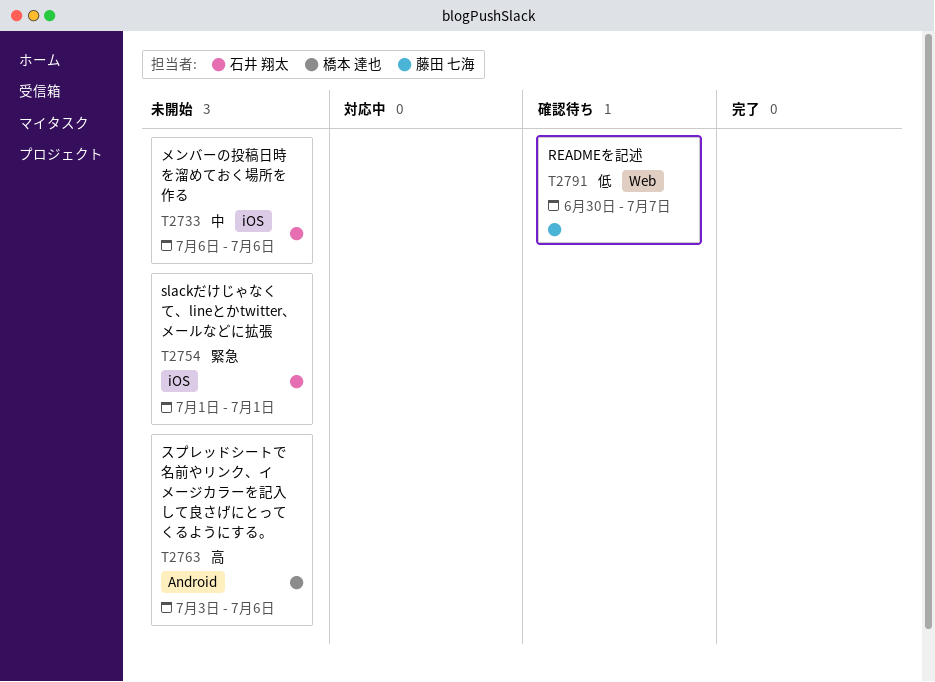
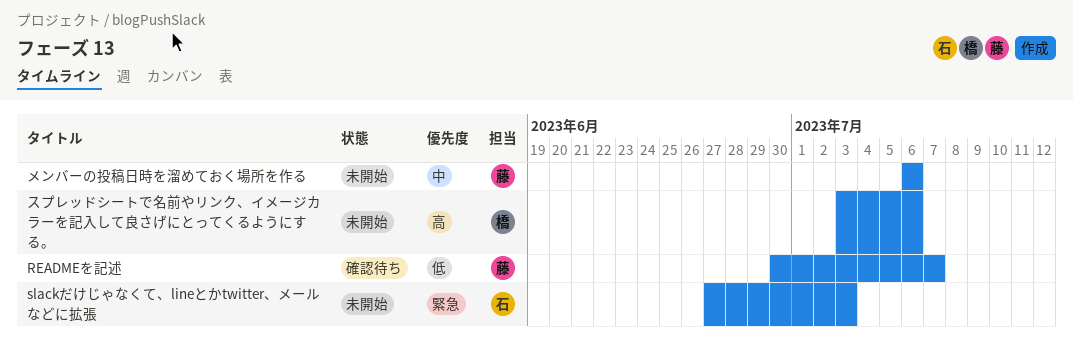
slackだけじゃなくて、lineとかtwitter、メールなどに拡張, start: Jul 1 -> Jun 27
slackだけじゃなくて、lineとかtwitter、メールなどに拡張, due: Jul 1 -> Jul 3
メンバーの投稿日時を溜めておく場所を作る, owner: 石井 翔太 -> 藤田 七海

